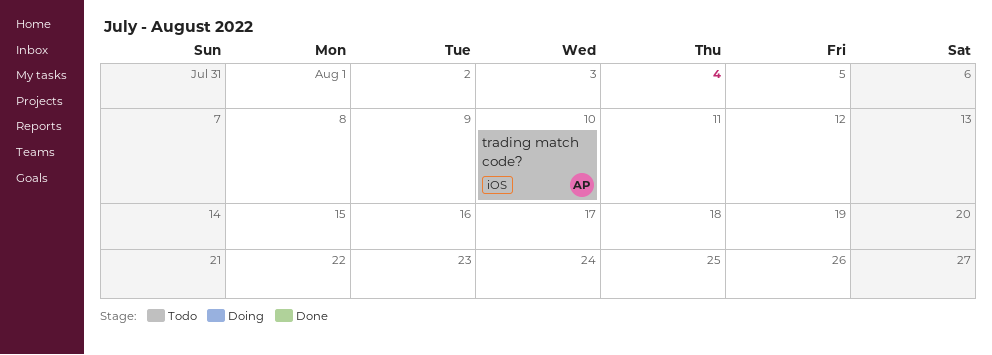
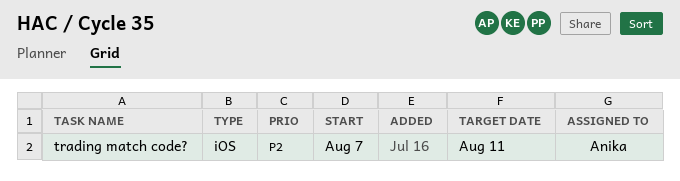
trading match code?, due: Aug 10 -> Aug 11

